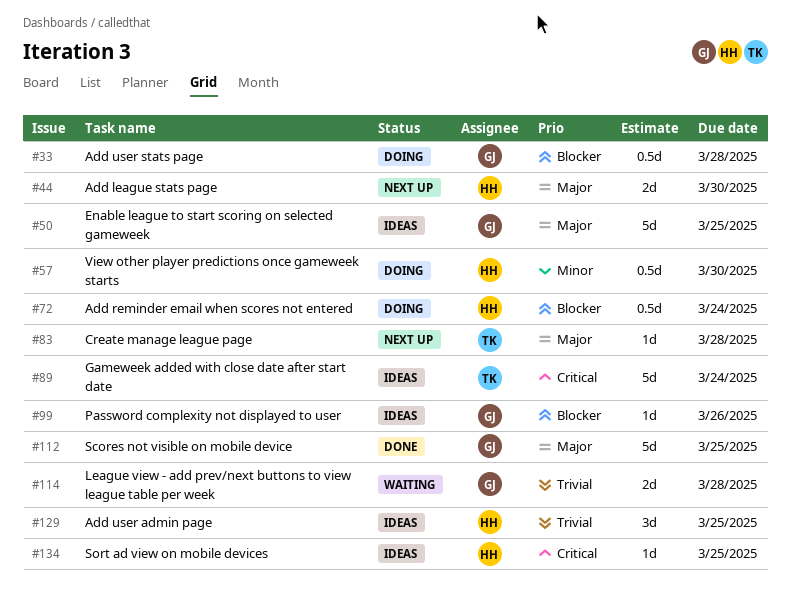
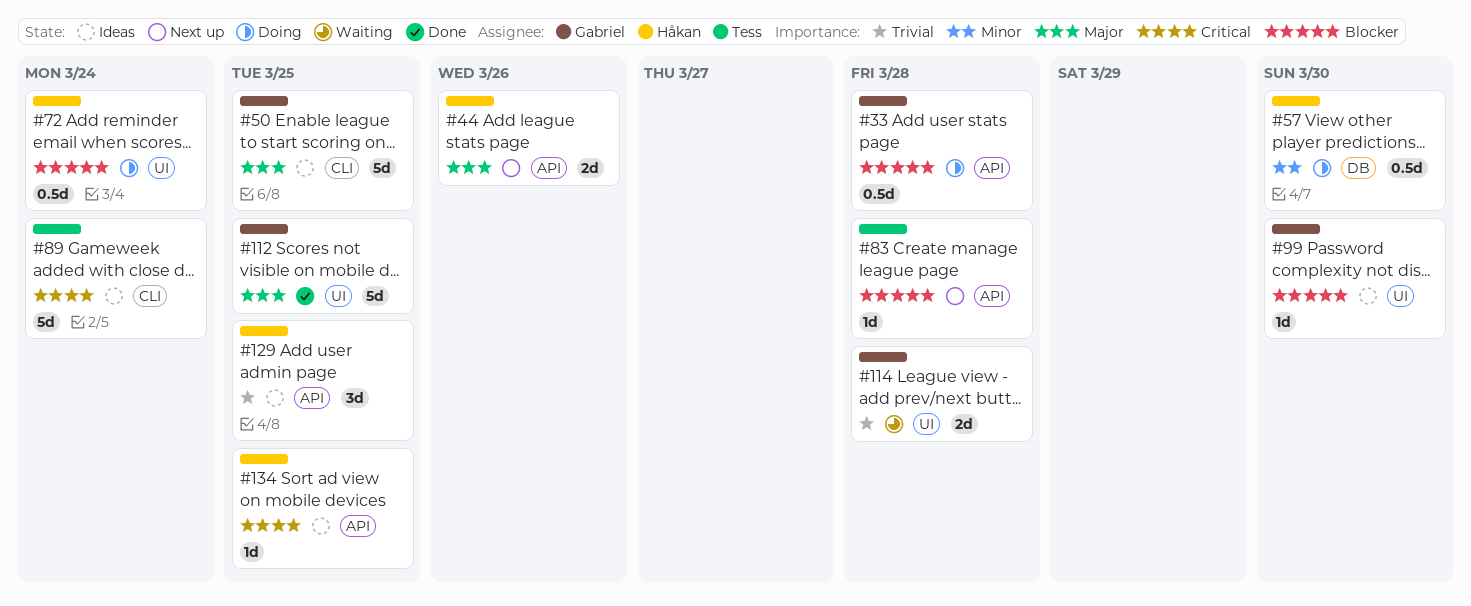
#44, due: Mar 30 -> Mar 26
#83, priority: Major -> Blocker
#99, due: Mar 26 -> Mar 30

